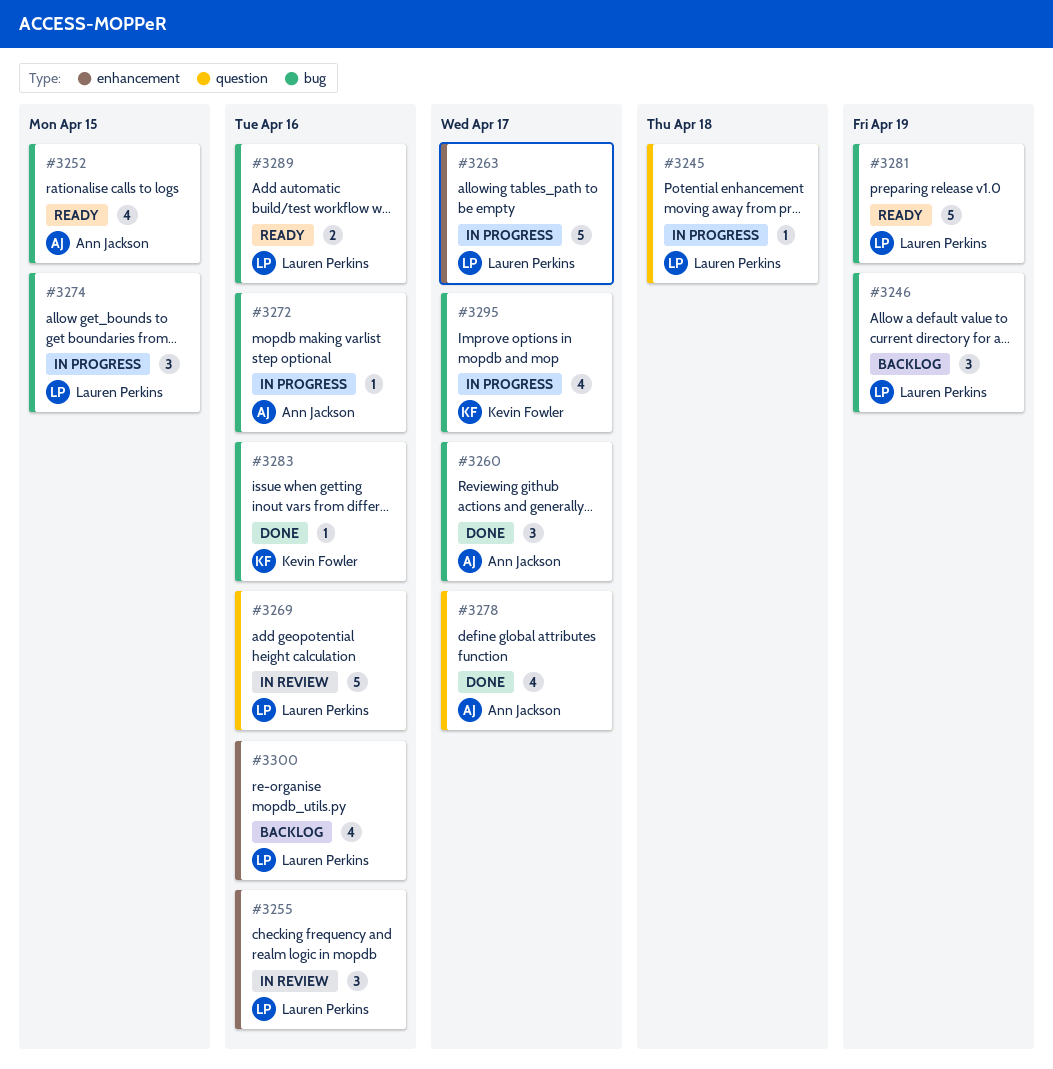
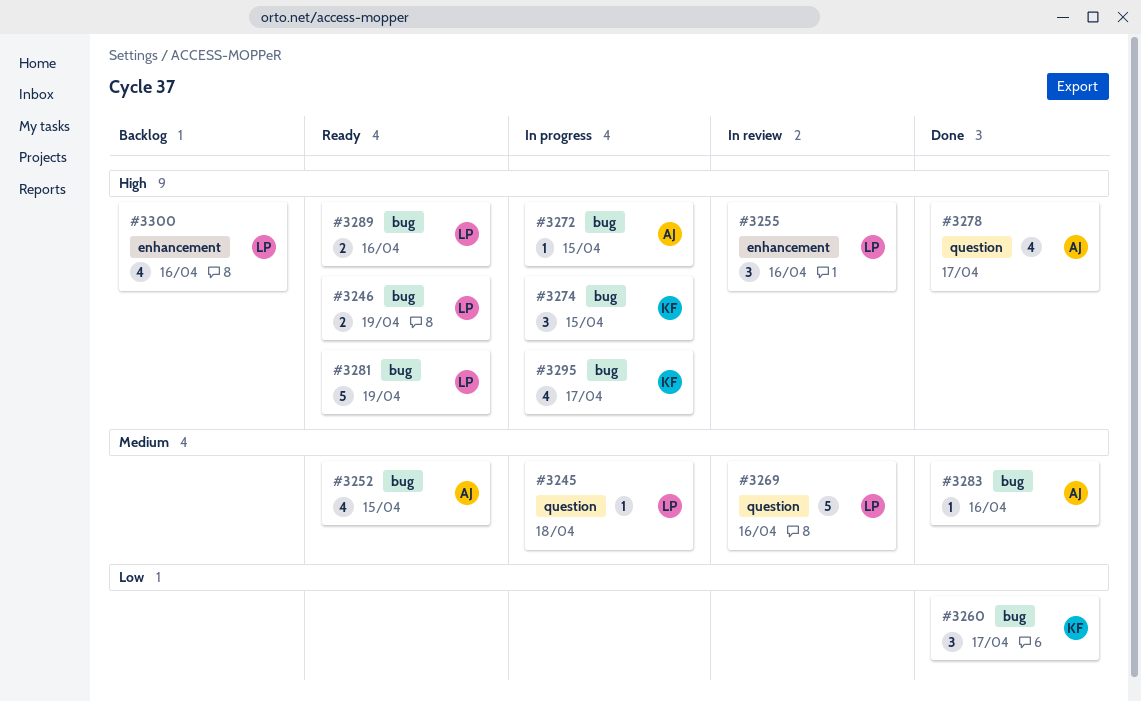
#3246, status: Backlog -> Ready
#3246, estimate: 3 -> 2
#3260, owner: Ann Jackson -> Kevin Fowler
#3263: present -> none
#3272, due: Apr 16 -> Apr 15
#3274, owner: Lauren Perkins -> Kevin Fowler
#3283, owner: Kevin Fowler -> Ann Jackson

